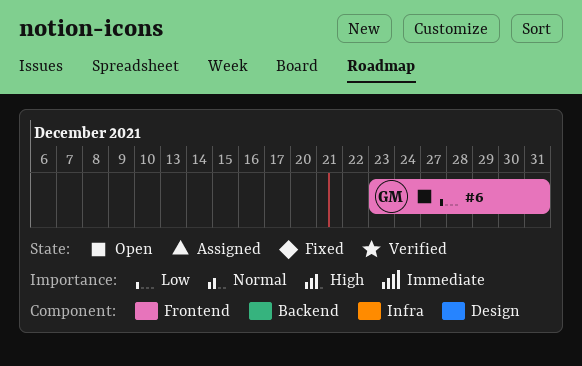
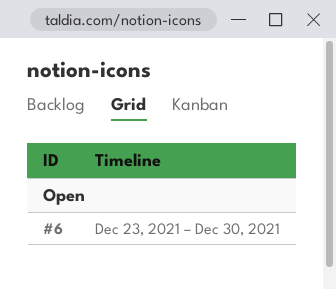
#6, due: Dec 31 -> Dec 30

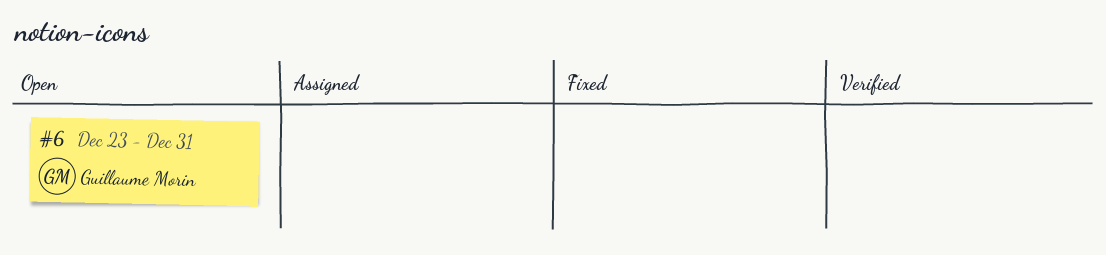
#6, due: Dec 30 -> Dec 31

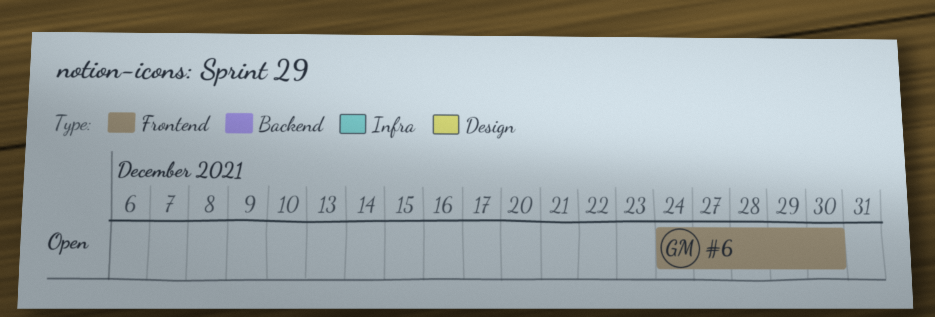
#6, start: Dec 23 -> Dec 24
#6, due: Dec 31 -> Dec 30

